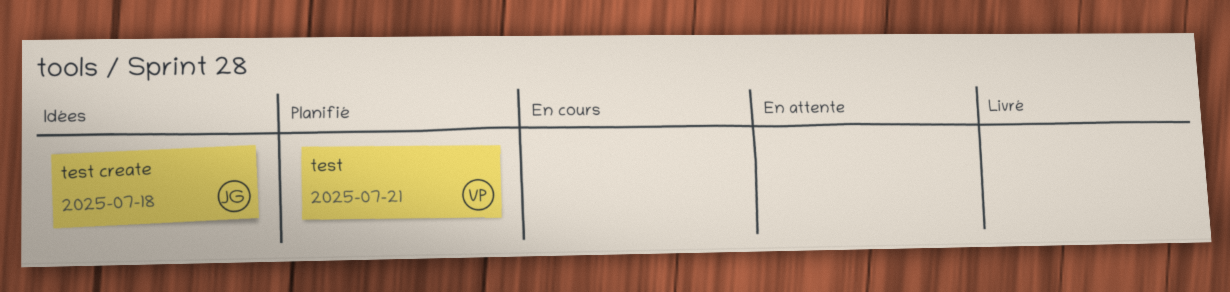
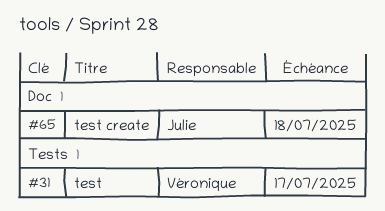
test, due: Jul 21 -> Jul 17

